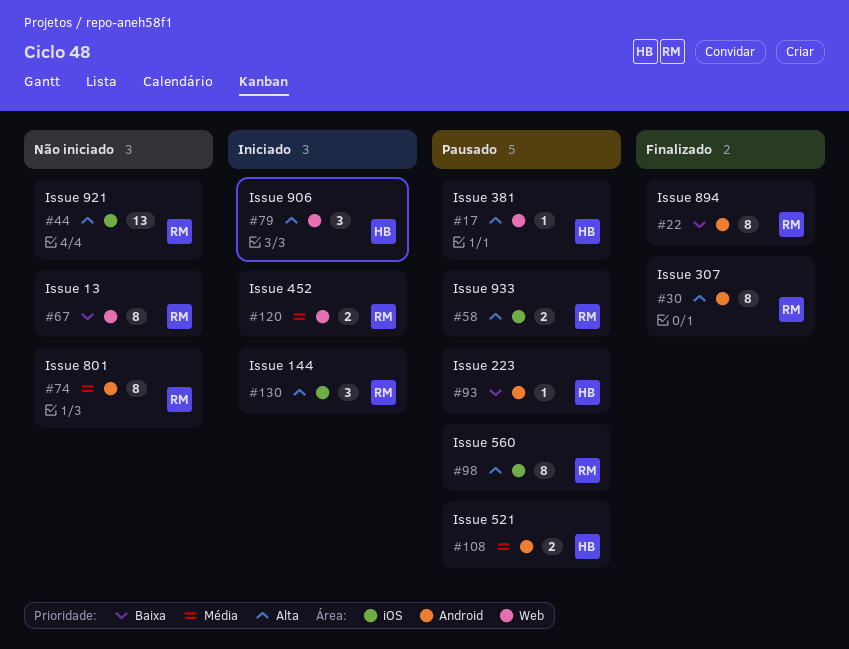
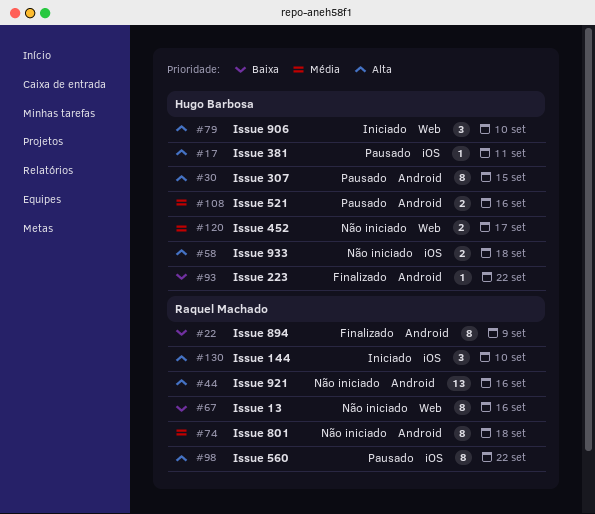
#17, label: Web -> iOS
#30, status: Finalizado -> Pausado
#30, owner: Raquel Machado -> Hugo Barbosa
#44, label: iOS -> Android
#58, status: Pausado -> Não iniciado
#58, owner: Raquel Machado -> Hugo Barbosa
#93, status: Pausado -> Finalizado
#120, status: Iniciado -> Não iniciado
#120, owner: Raquel Machado -> Hugo Barbosa

